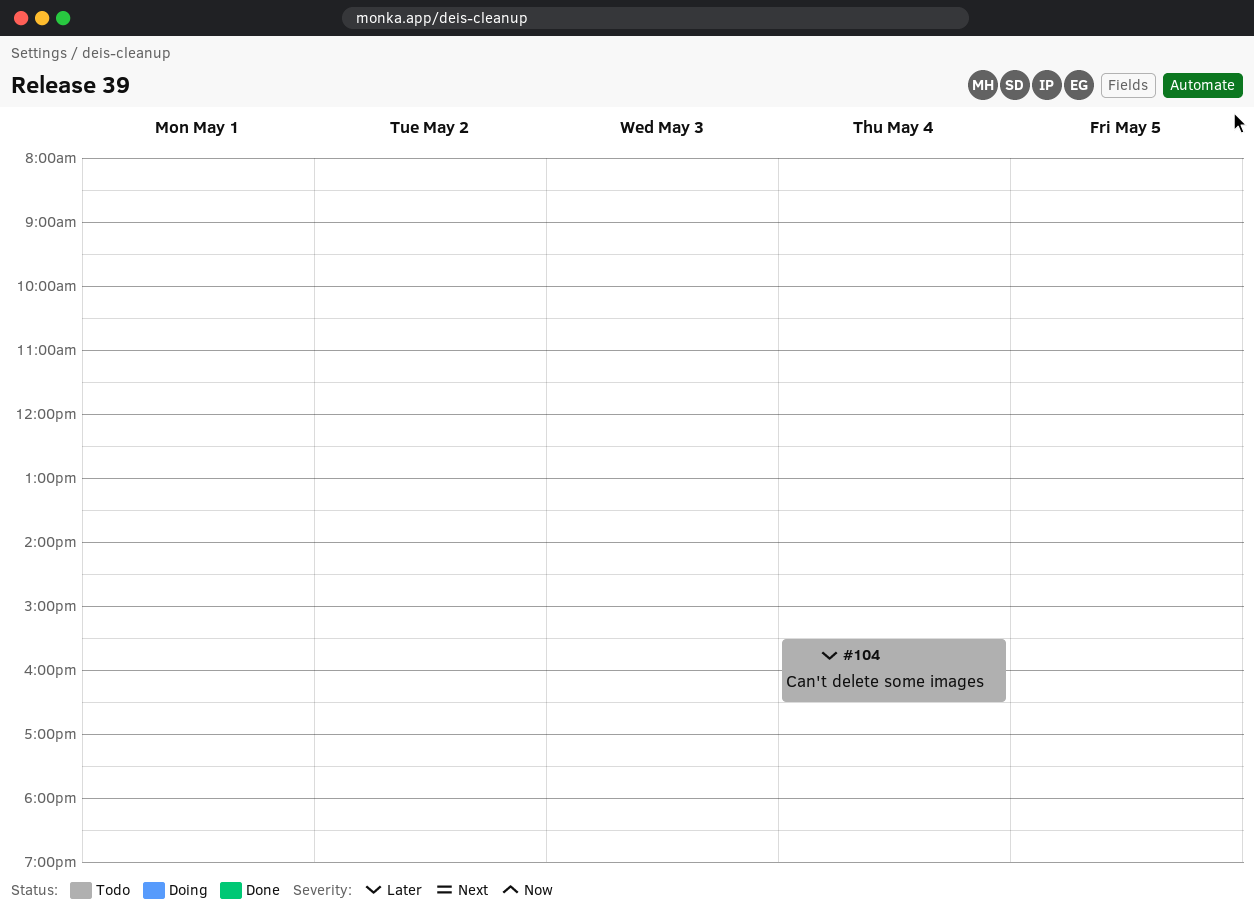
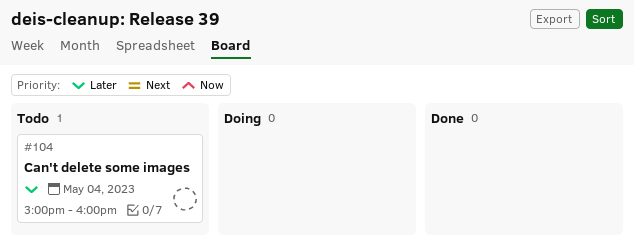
#104, begins: 15:30 -> 15:00
#104, ends: 16:30 -> 16:00

